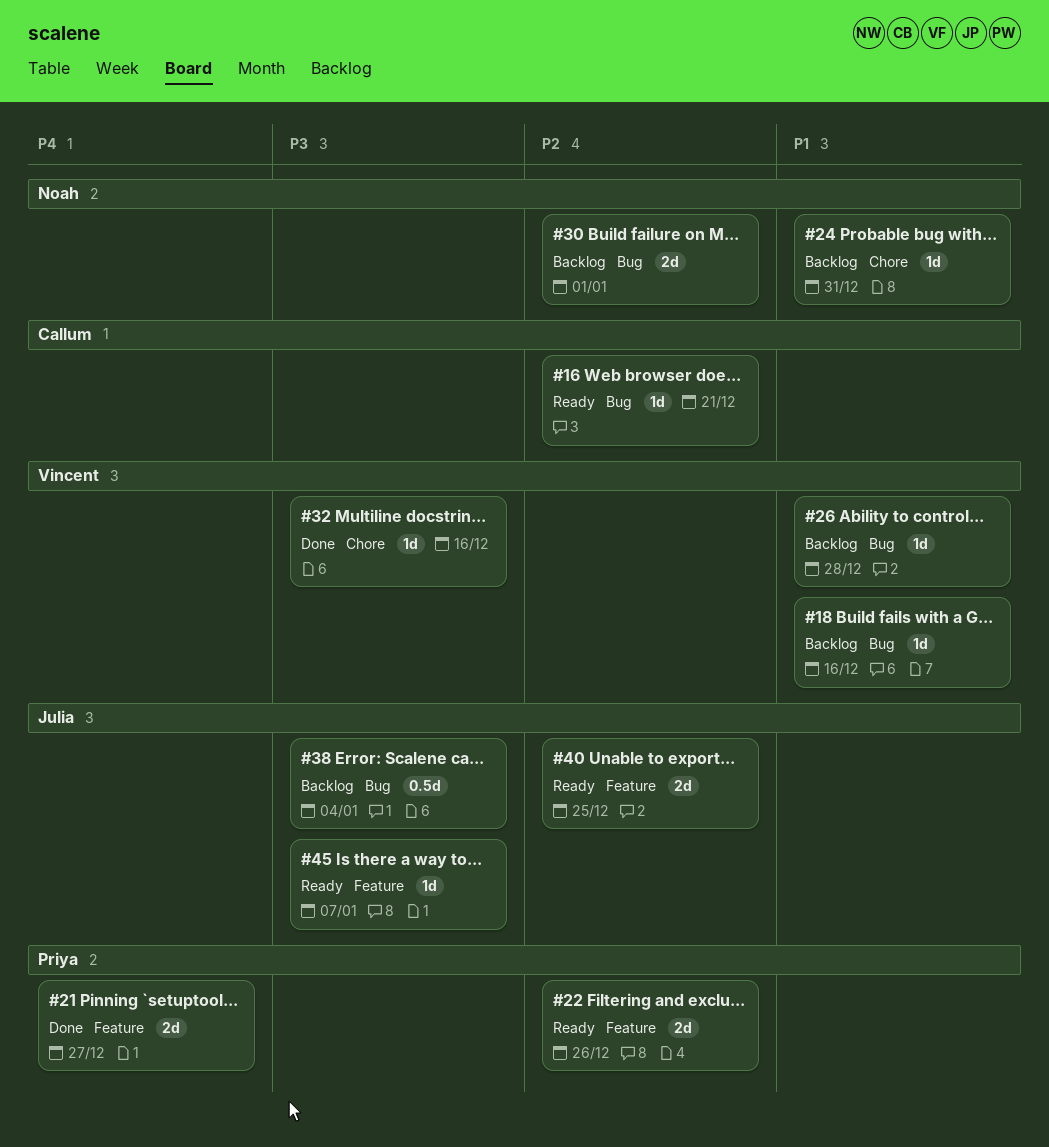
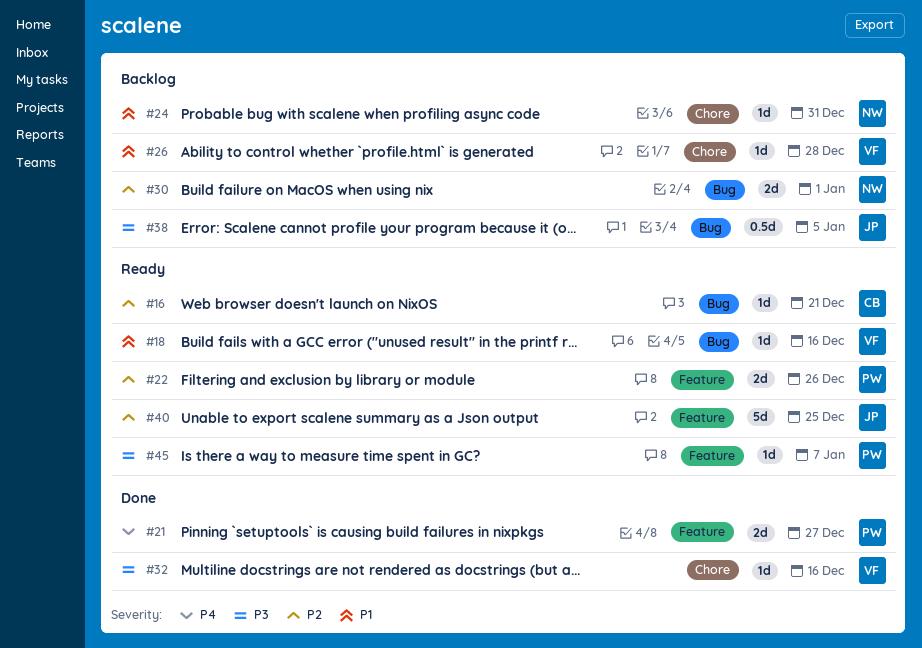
#18, status: Backlog -> Ready
#26, label: Bug -> Chore
#38, due: Jan 4 -> Jan 5
#40, estimate: 2d -> 5d
#45, owner: Julia -> Priya

